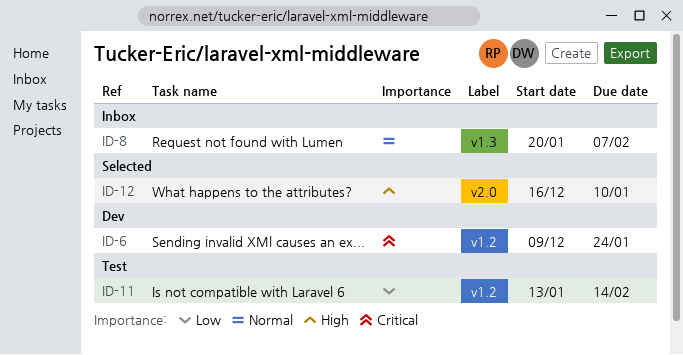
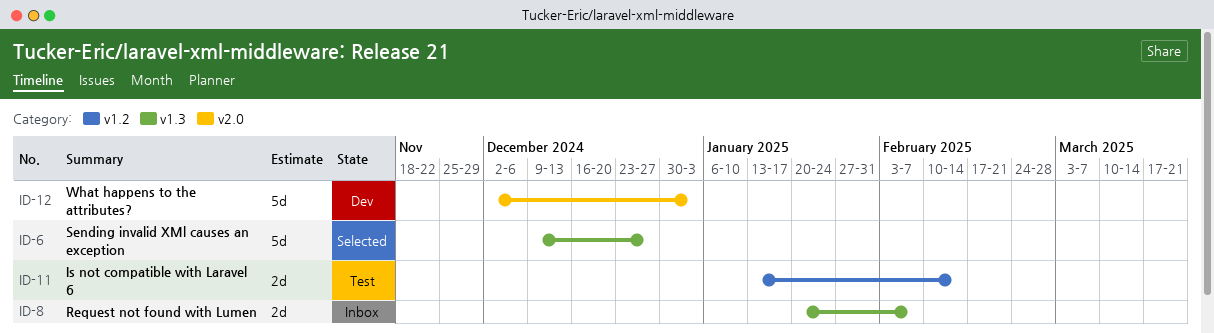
ID-6, status: Dev -> Selected
ID-6, label: v1.2 -> v1.3
ID-6, due: Jan 24 -> Dec 27
ID-12, status: Selected -> Dev
ID-12, start: Dec 16 -> Dec 2
ID-12, due: Jan 10 -> Jan 3

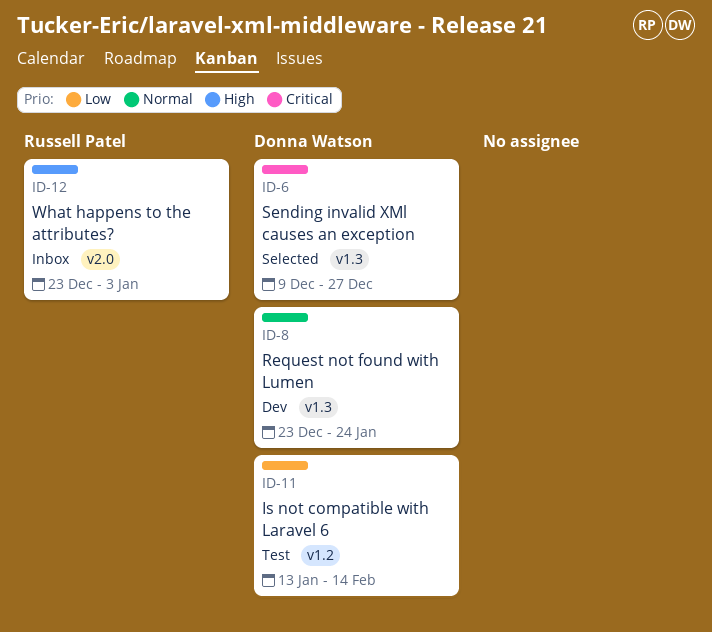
ID-8, status: Inbox -> Dev
ID-8, start: Jan 20 -> Dec 23
ID-8, due: Feb 7 -> Jan 24
ID-12, status: Dev -> Inbox
ID-12, start: Dec 2 -> Dec 23

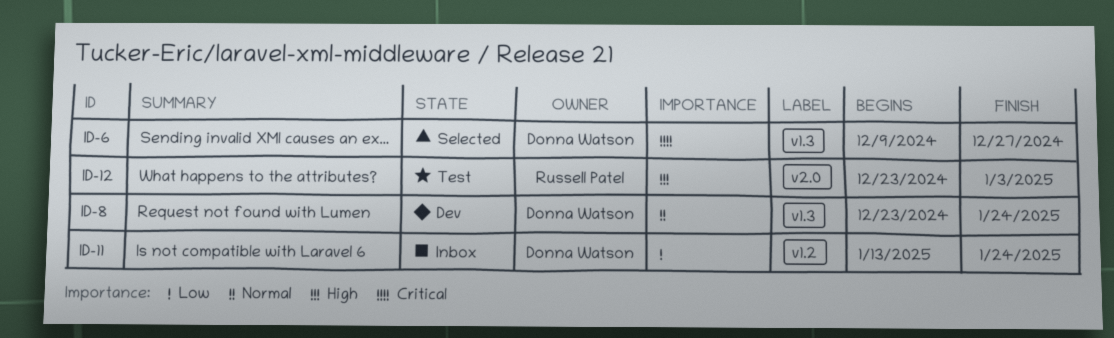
ID-11, status: Test -> Inbox
ID-11, due: Feb 14 -> Jan 24
ID-12, status: Inbox -> Test

